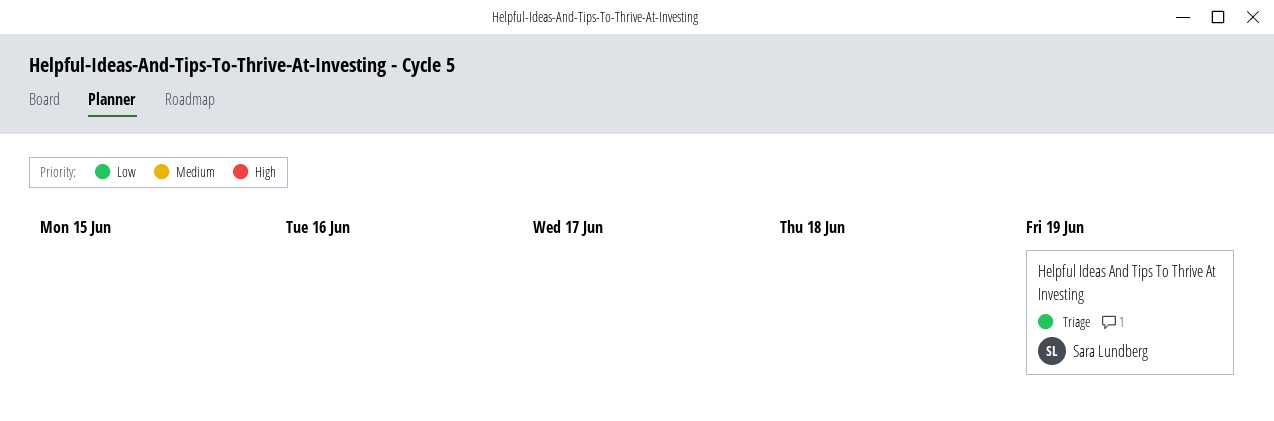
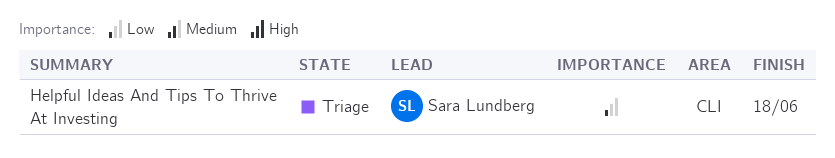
Helpful Ideas And Tips To Thrive At Investing, due: Jun 19 -> Jun 18

